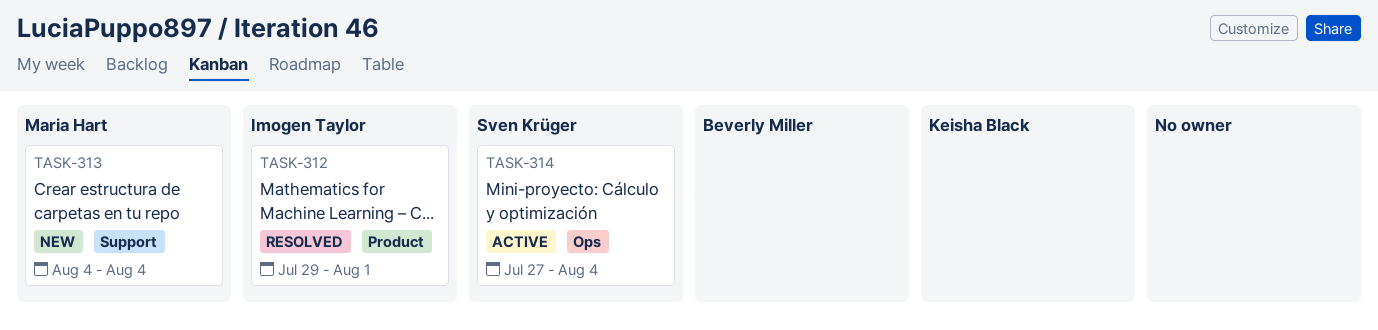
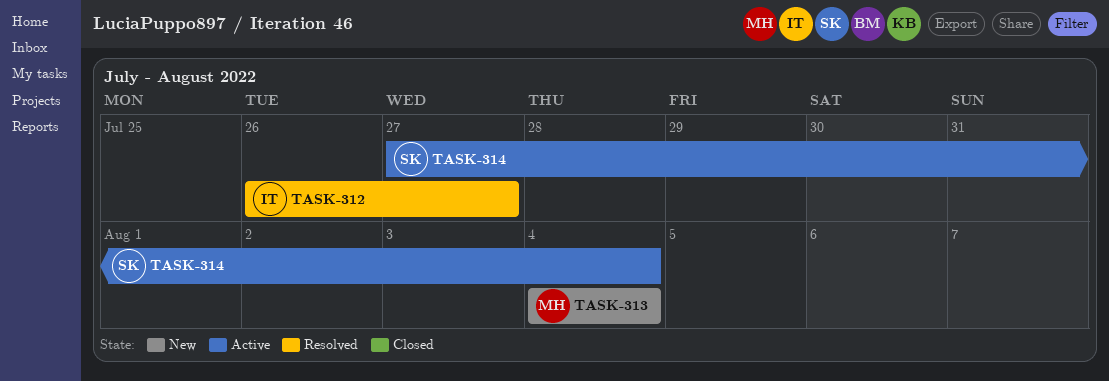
TASK-312, start: Jul 29 -> Jul 26
TASK-312, due: Aug 1 -> Jul 27

